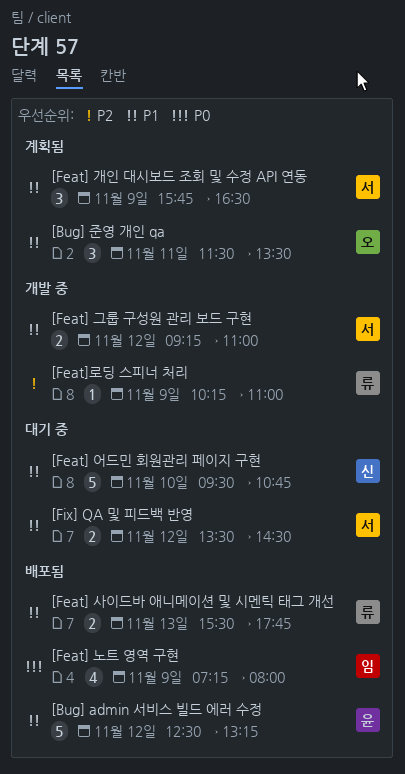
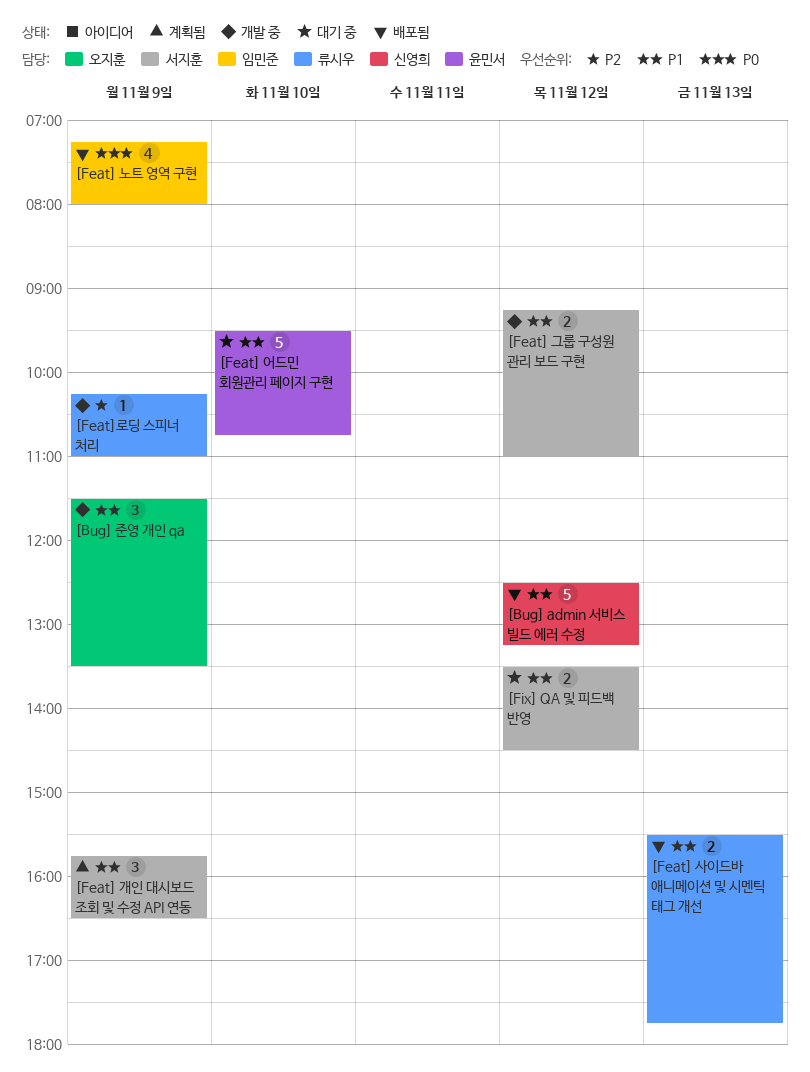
[Bug] admin 서비스 빌드 에러 수정, owner: 윤민서 -> 신영희
[Bug] 준영 개인 qa, status: 계획됨 -> 개발 중
[Bug] 준영 개인 qa, day: Nov 11 -> Nov 9
[Feat] 어드민 회원관리 페이지 구현, owner: 신영희 -> 윤민서

